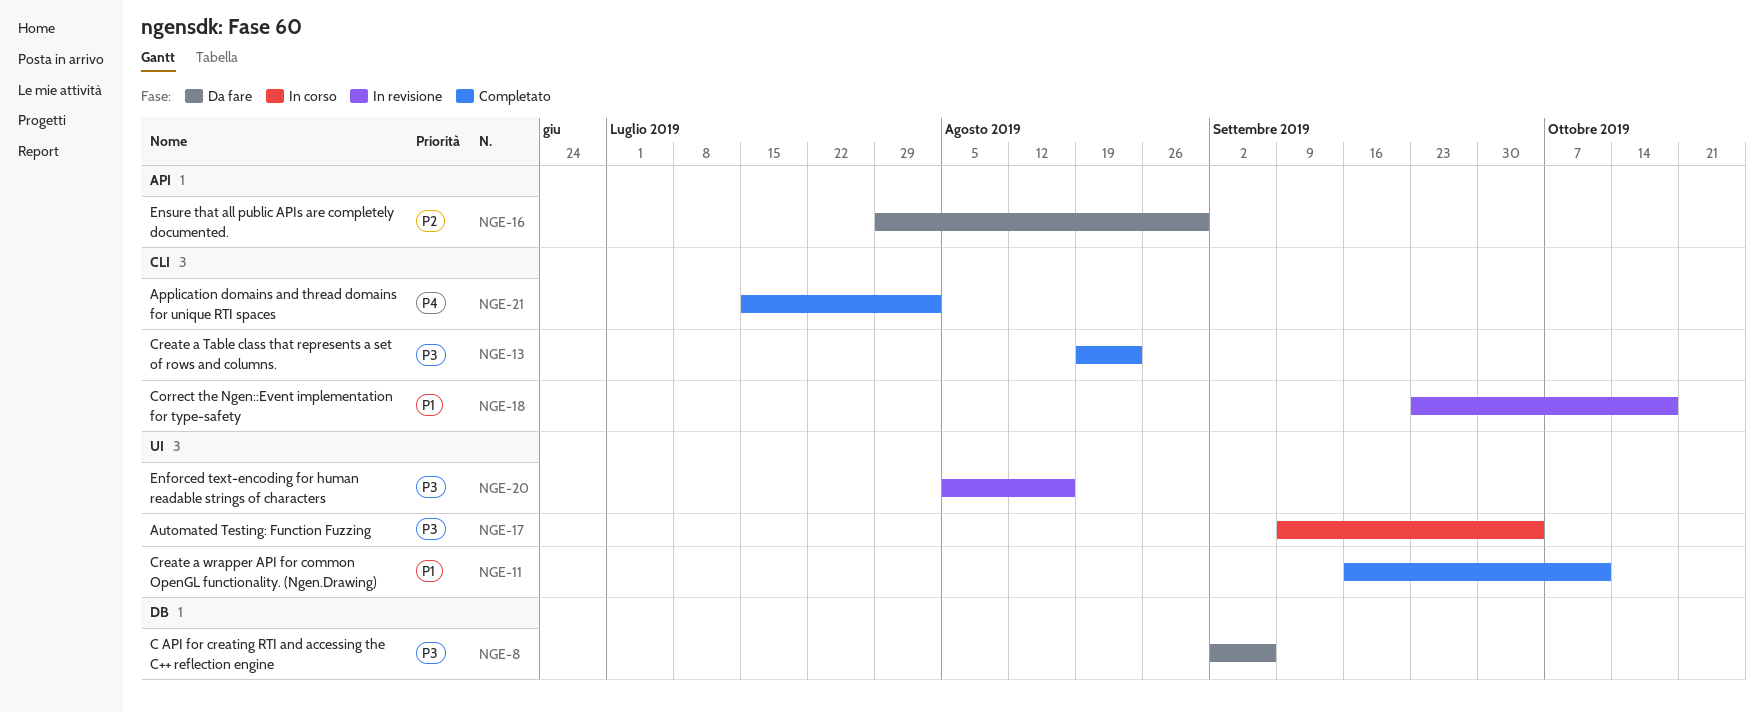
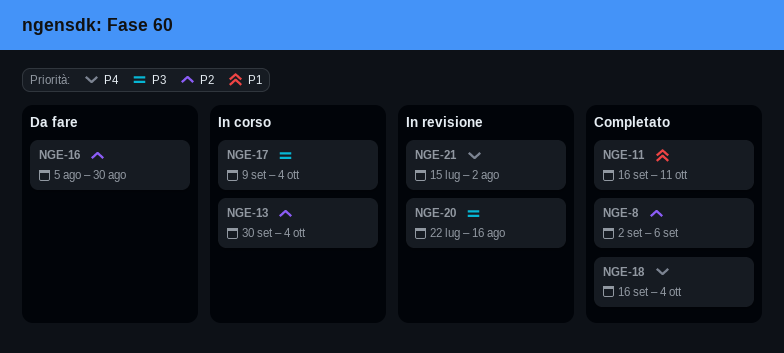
NGE-8, status: Da fare -> Completato
NGE-8, priority: P3 -> P2
NGE-13, status: Completato -> In corso
NGE-13, priority: P3 -> P2
NGE-13, start: Aug 19 -> Sep 30
NGE-13, due: Aug 23 -> Oct 4
NGE-16, start: Jul 29 -> Aug 5
NGE-18, status: In revisione -> Completato
NGE-18, priority: P1 -> P4
NGE-18, start: Sep 23 -> Sep 16
NGE-18, due: Oct 18 -> Oct 4
NGE-20, start: Aug 5 -> Jul 22
NGE-21, status: Completato -> In revisione

